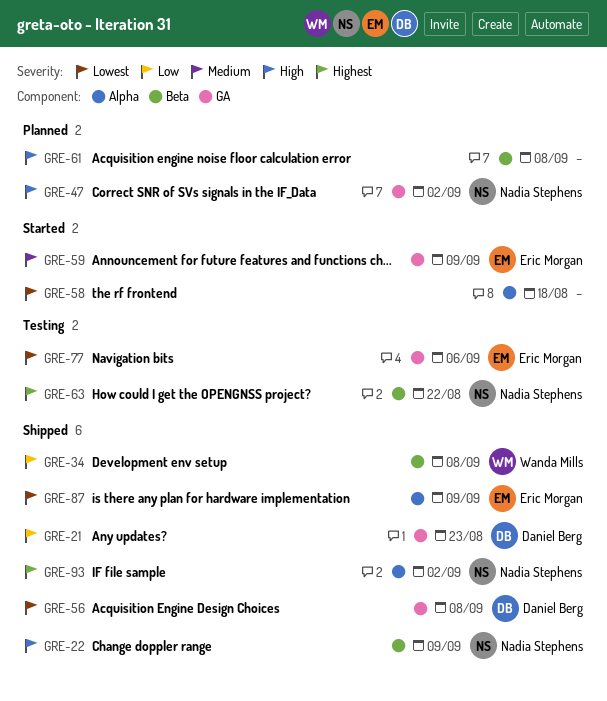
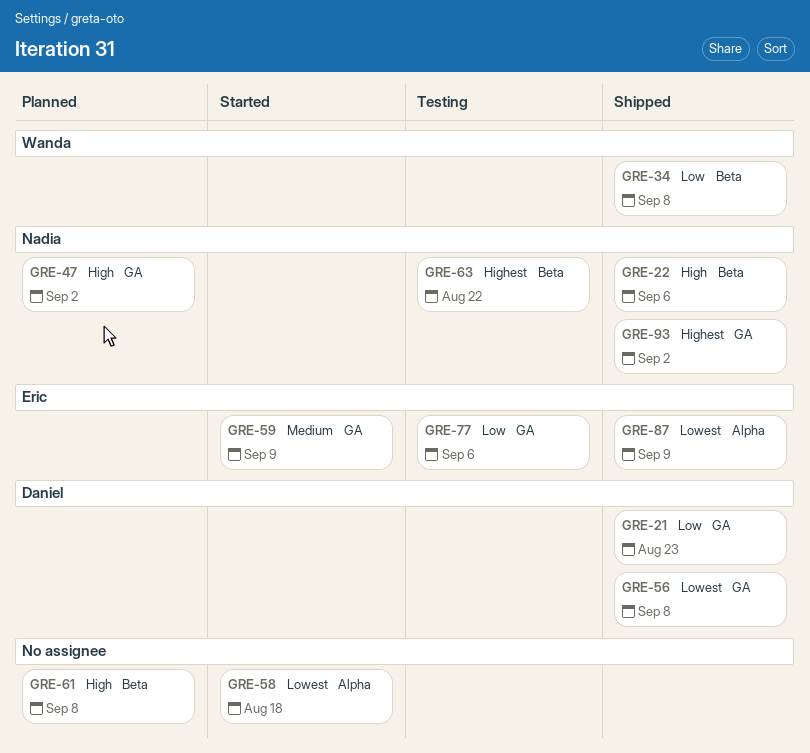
GRE-22, due: Sep 9 -> Sep 6
GRE-77, priority: Lowest -> Low
GRE-93, label: Alpha -> GA

